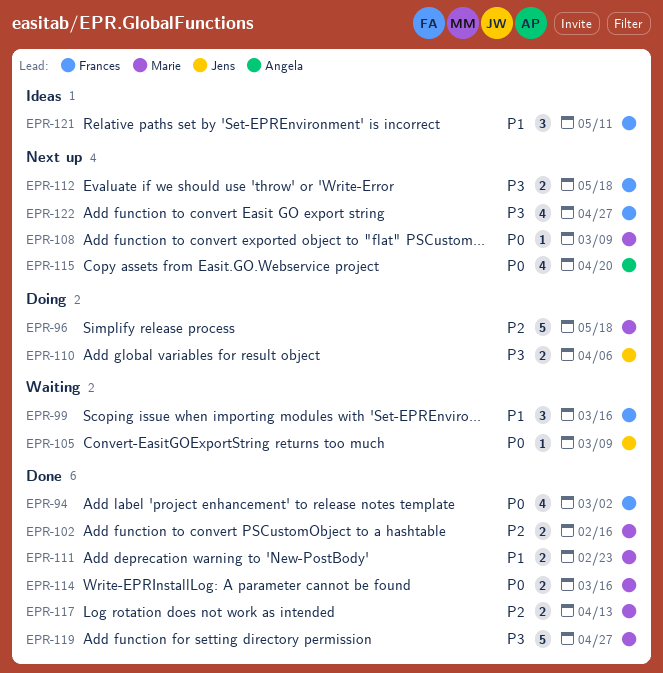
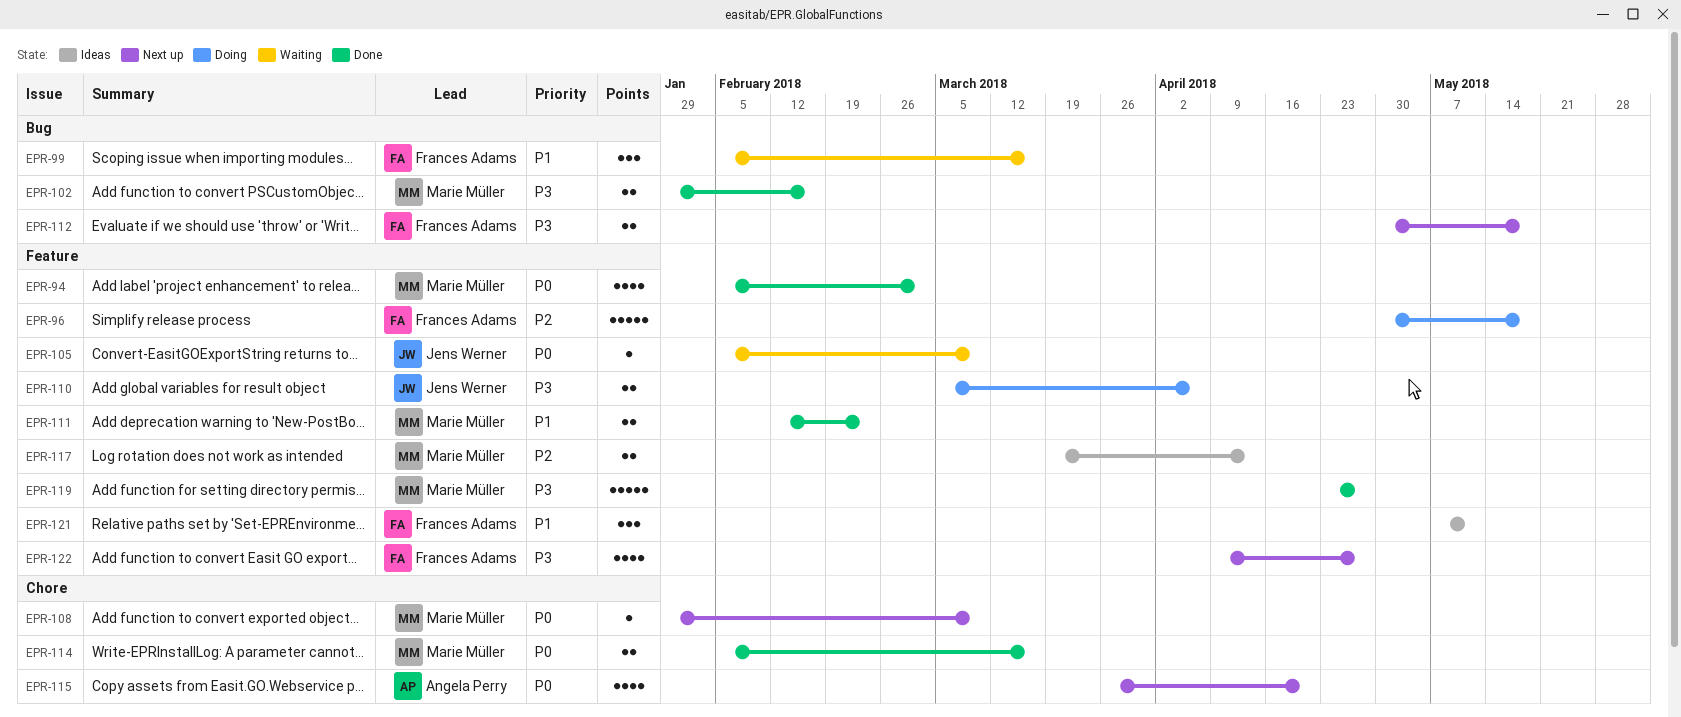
EPR-94, owner: Frances Adams -> Marie Müller
EPR-96, owner: Marie Müller -> Frances Adams
EPR-102, priority: P2 -> P3
EPR-117, status: Done -> Ideas

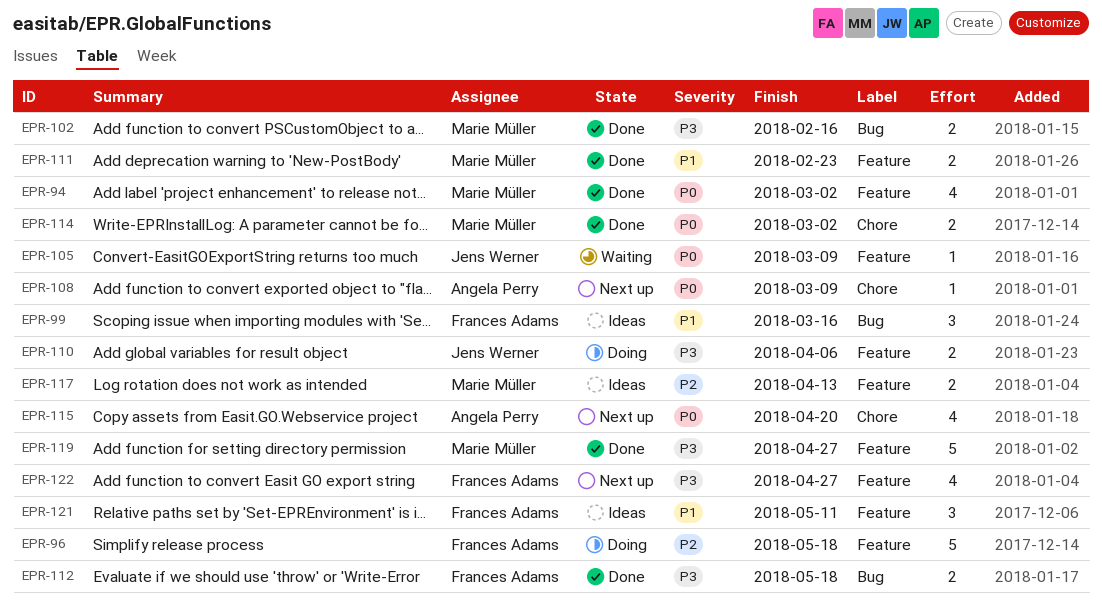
EPR-99, status: Waiting -> Ideas
EPR-108, owner: Marie Müller -> Angela Perry
EPR-112, status: Next up -> Done
EPR-114, due: Mar 16 -> Mar 2

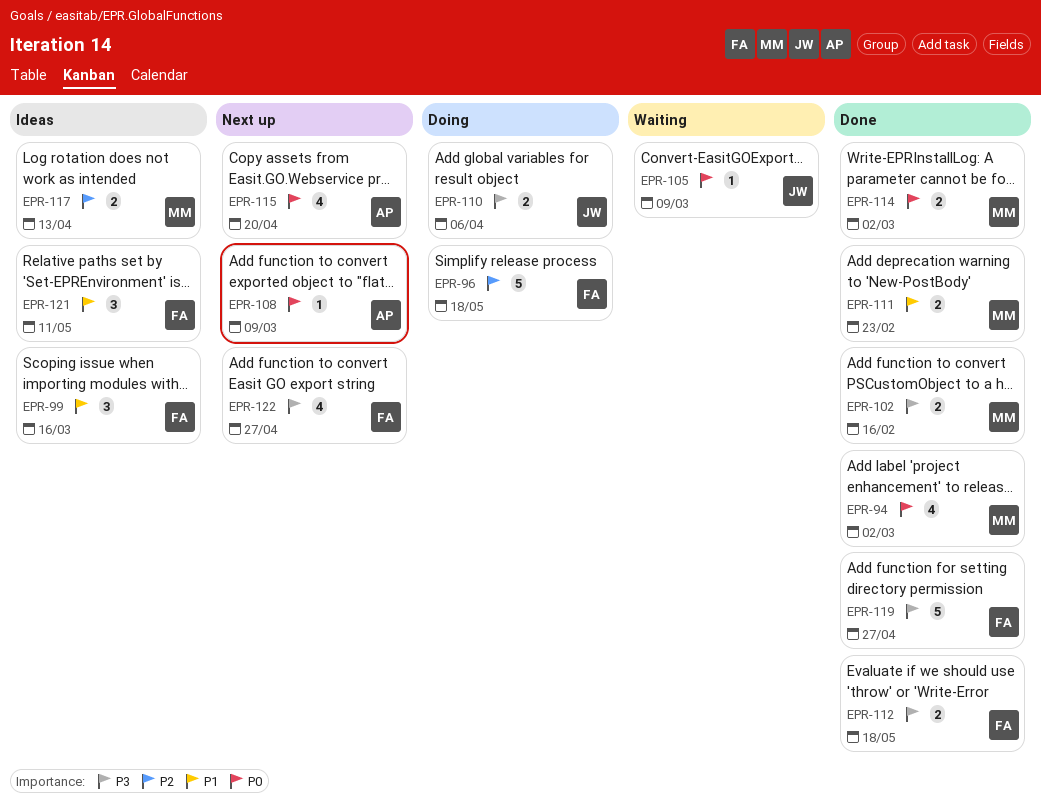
EPR-119, owner: Marie Müller -> Frances Adams

